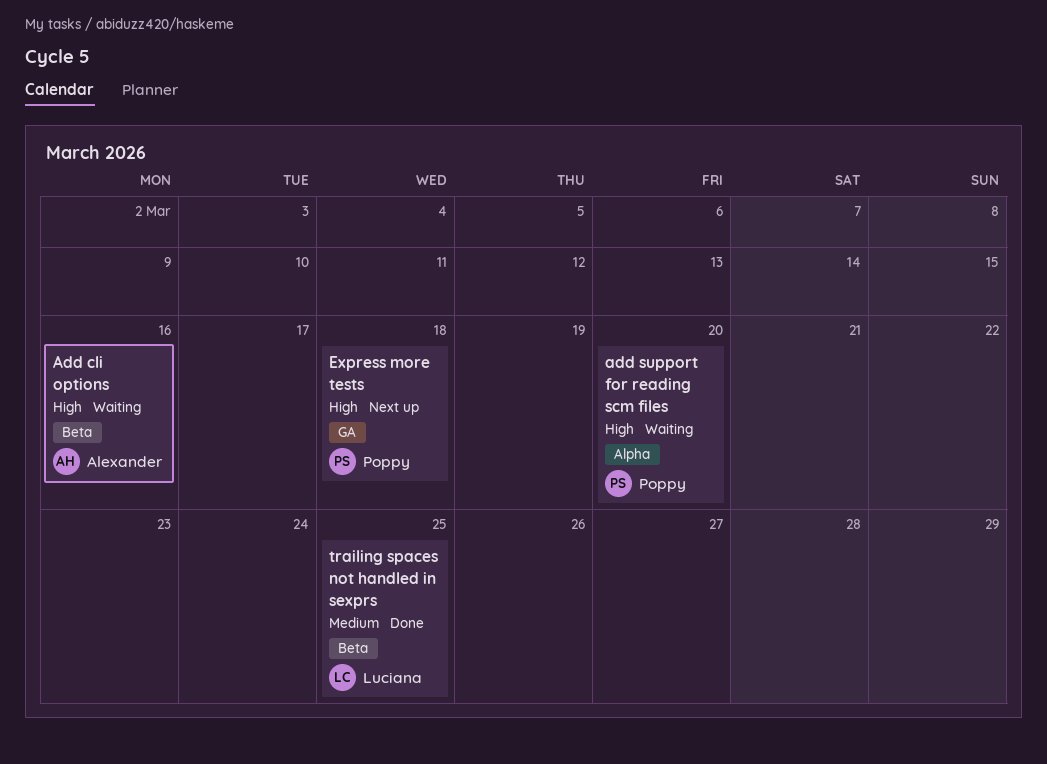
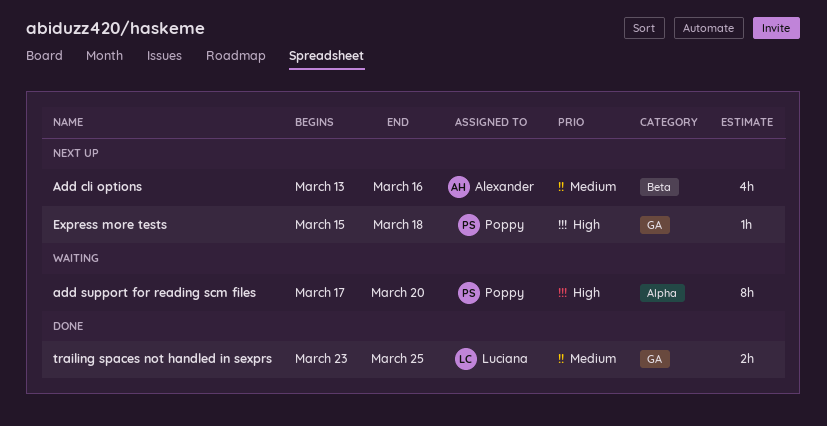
Add cli options, status: Waiting -> Next up
Add cli options, priority: High -> Medium
trailing spaces not handled in sexprs, label: Beta -> GA

